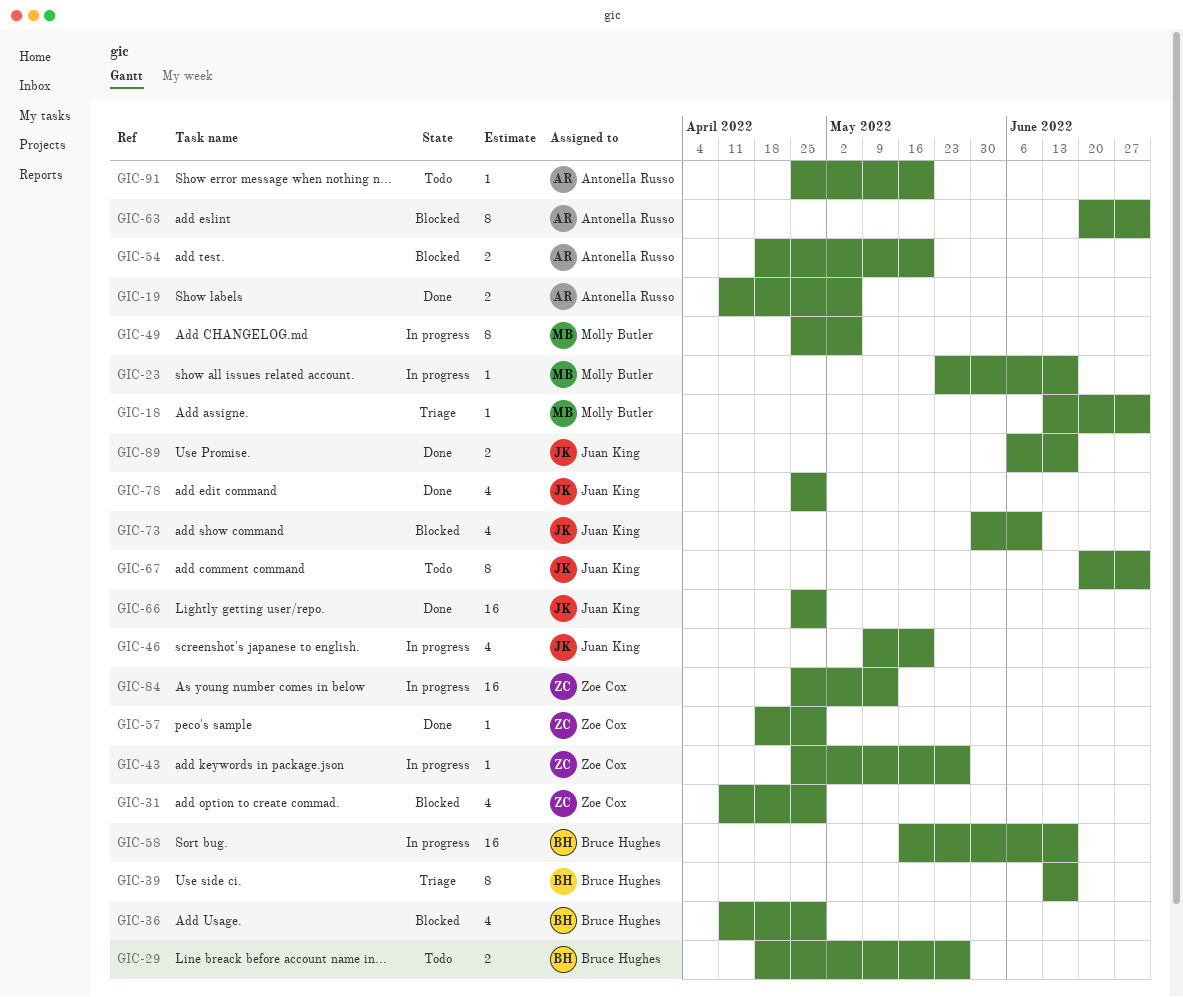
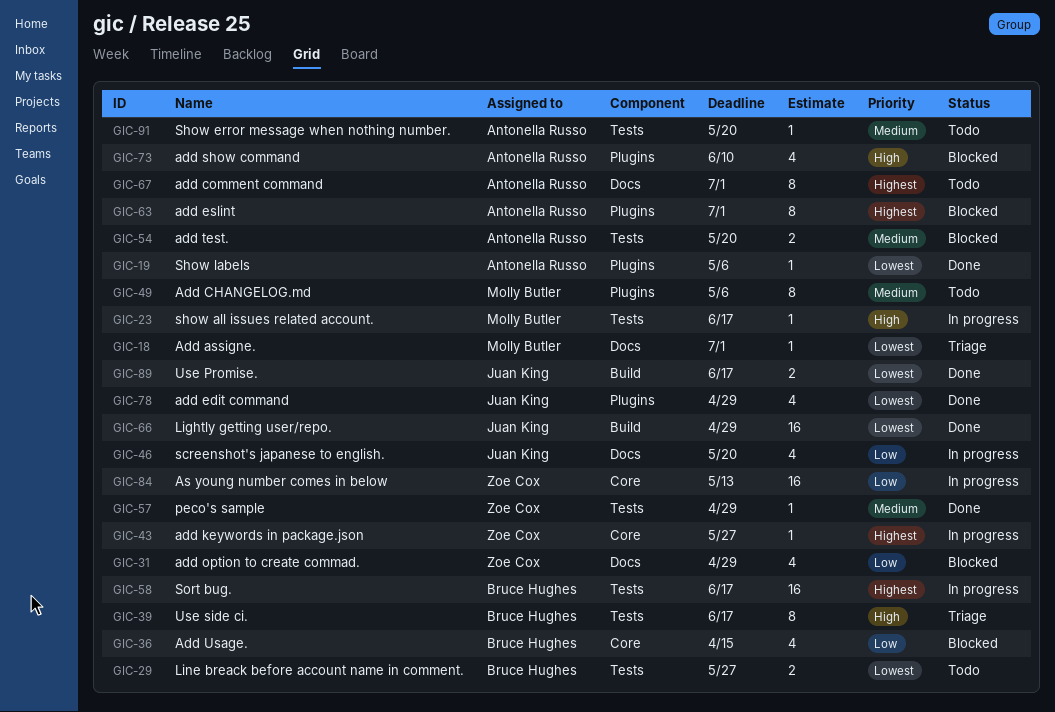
GIC-19, estimate: 2 -> 1
GIC-36, due: Apr 29 -> Apr 15
GIC-49, status: In progress -> Todo
GIC-67, owner: Juan King -> Antonella Russo
GIC-73, owner: Juan King -> Antonella Russo

